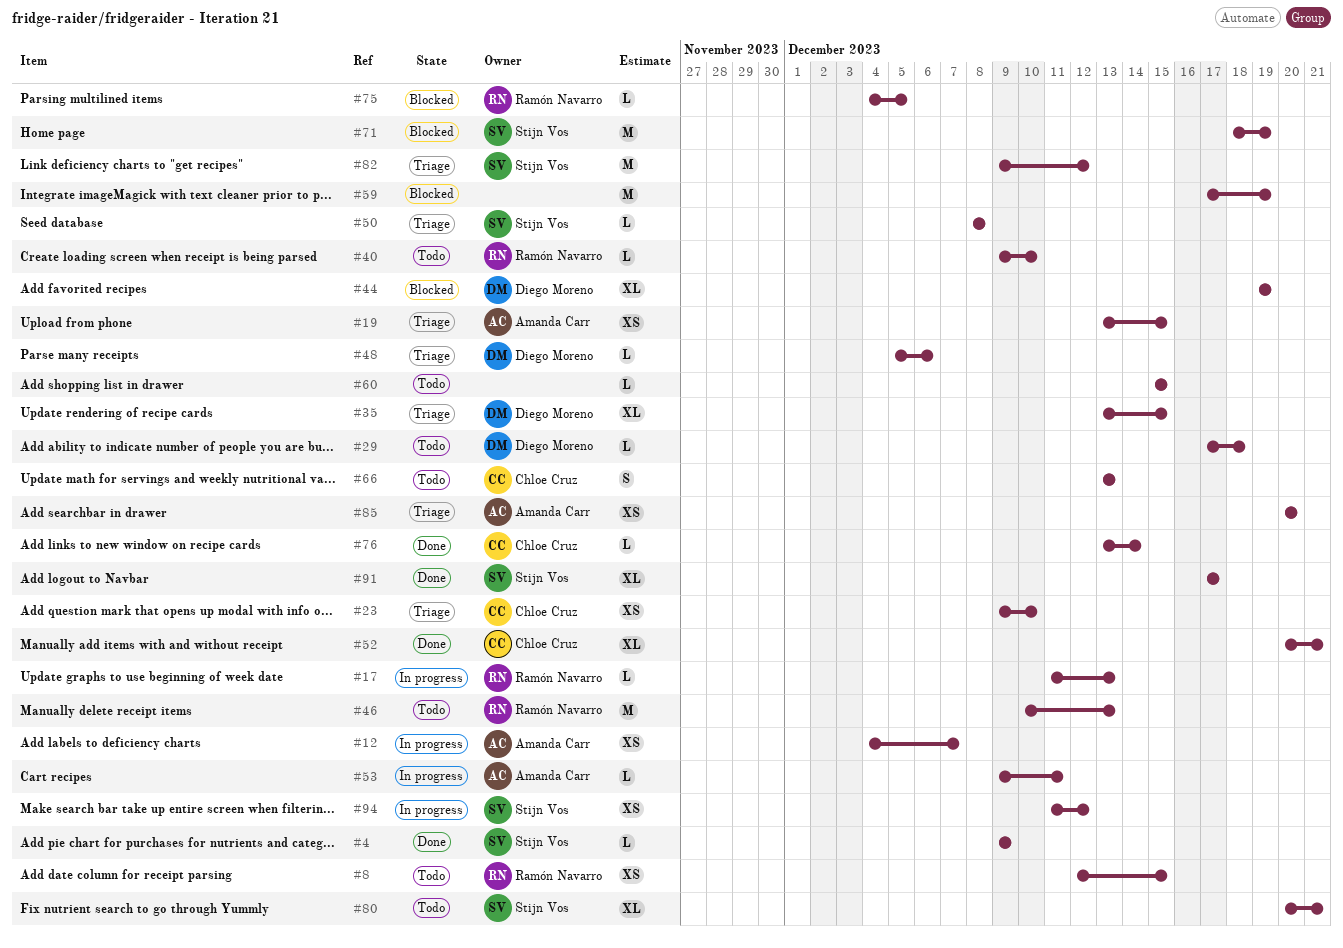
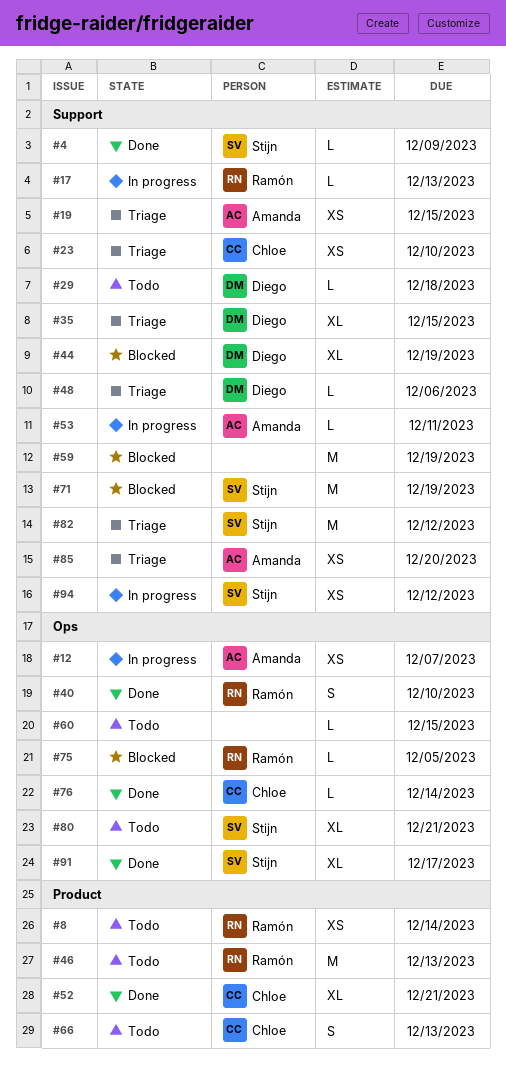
#8, due: Dec 15 -> Dec 14
#40, status: Todo -> Done
#40, estimate: L -> S
#50: present -> none

